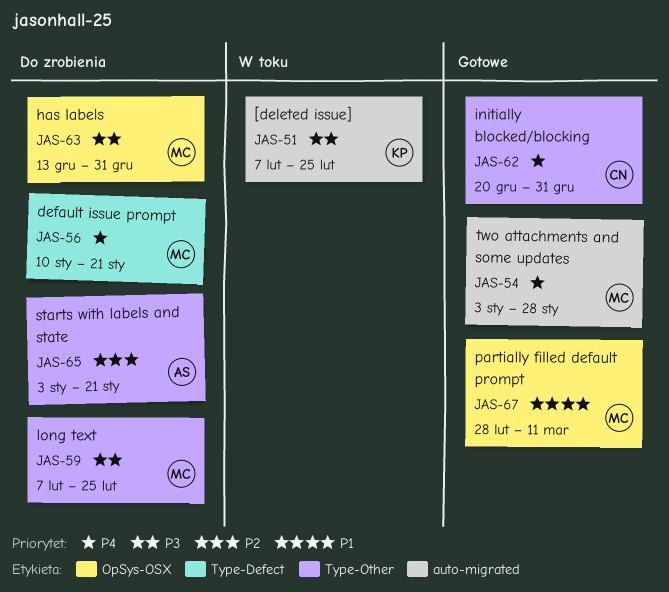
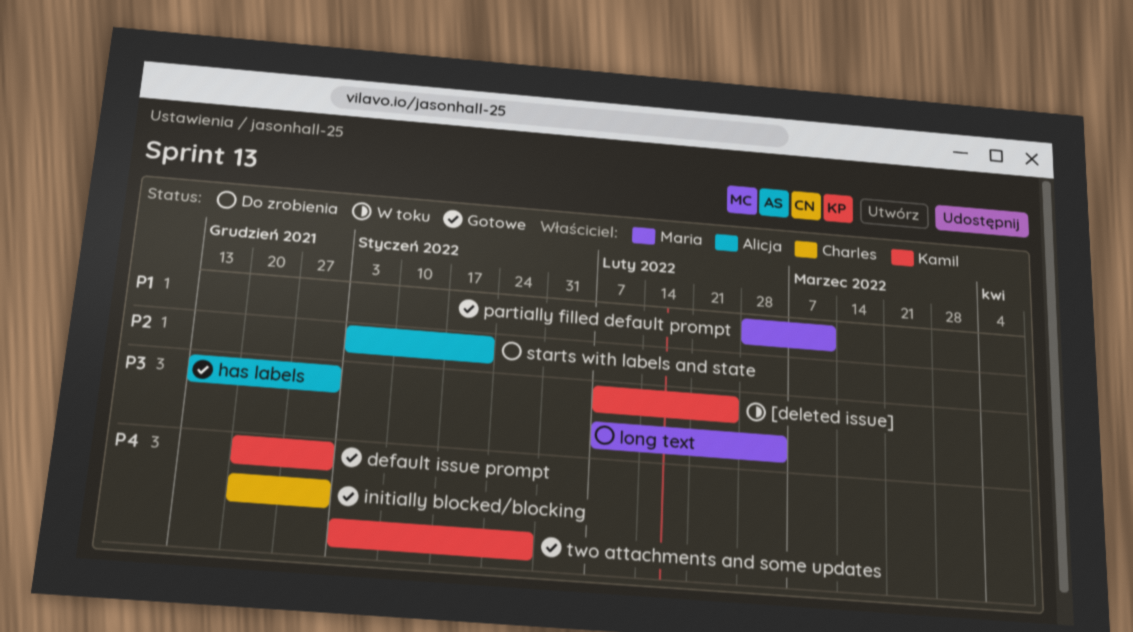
default issue prompt, status: Do zrobienia -> Gotowe
default issue prompt, owner: Maria -> Kamil
default issue prompt, start: Jan 10 -> Dec 20
default issue prompt, due: Jan 21 -> Dec 31
has labels, status: Do zrobienia -> Gotowe
has labels, owner: Maria -> Alicja
long text, due: Feb 25 -> Mar 4
two attachments and some updates, owner: Maria -> Kamil

